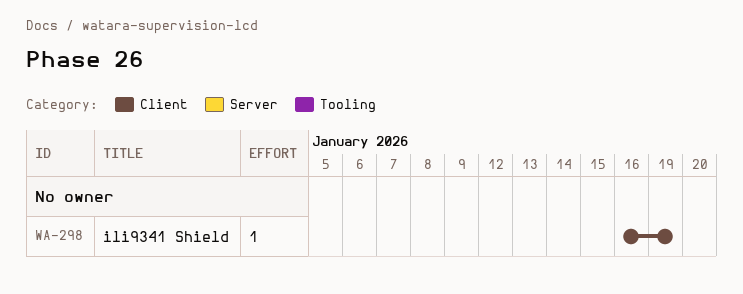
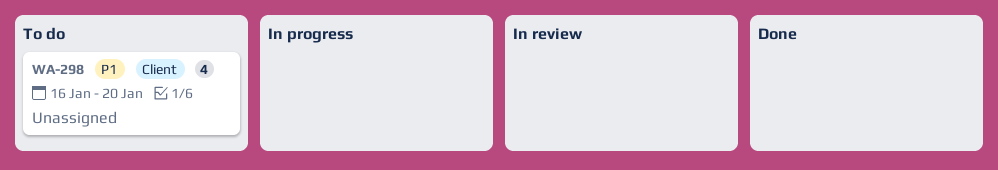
WA-298, estimate: 1 -> 4
WA-298, due: Jan 19 -> Jan 20

